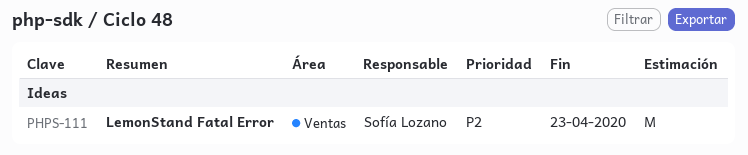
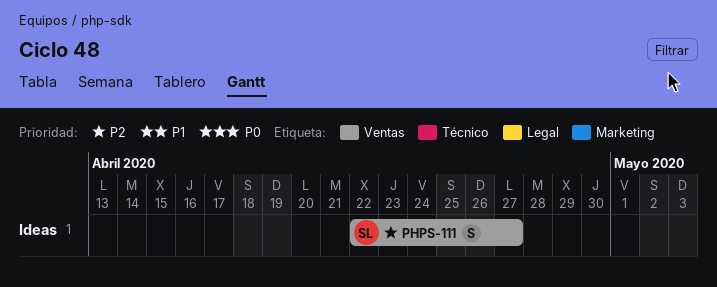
PHPS-111, estimate: M -> S
PHPS-111, due: Apr 23 -> Apr 27

